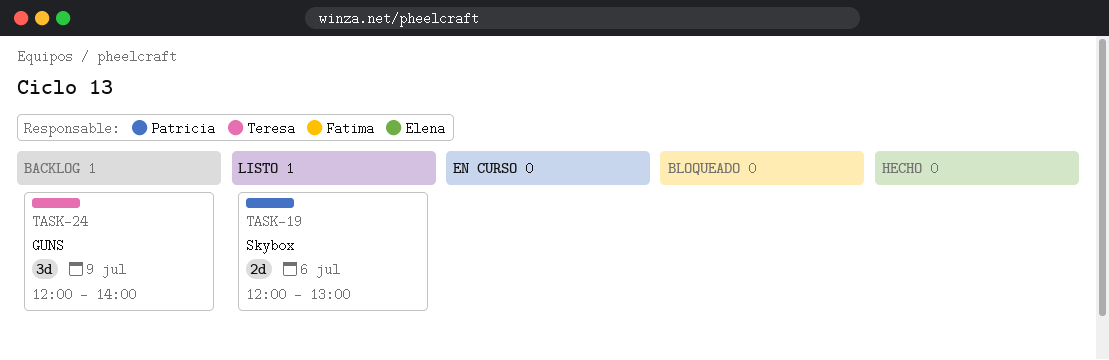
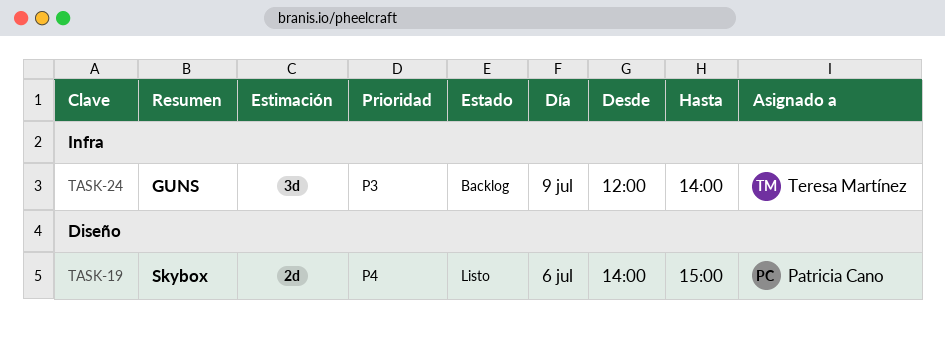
TASK-19, begins: 12:00 -> 14:00
TASK-19, ends: 13:00 -> 15:00

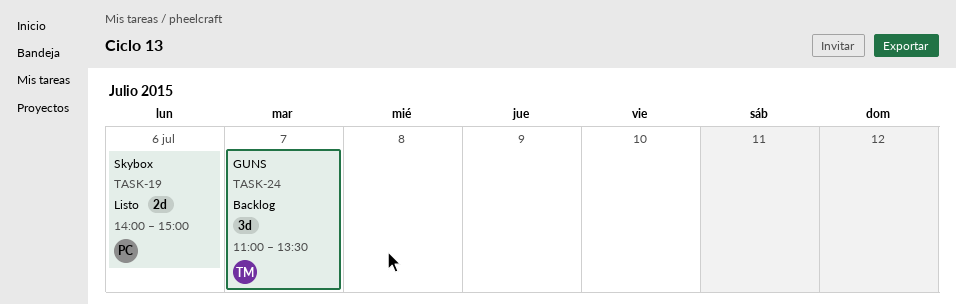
TASK-24, day: Jul 9 -> Jul 7
TASK-24, begins: 12:00 -> 11:00
TASK-24, ends: 14:00 -> 13:30

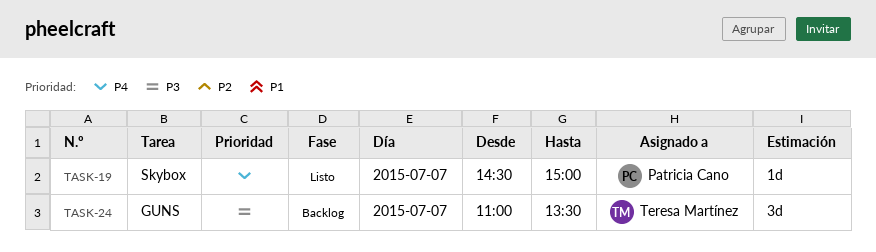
TASK-19, estimate: 2d -> 1d
TASK-19, day: Jul 6 -> Jul 7
TASK-19, begins: 14:00 -> 14:30

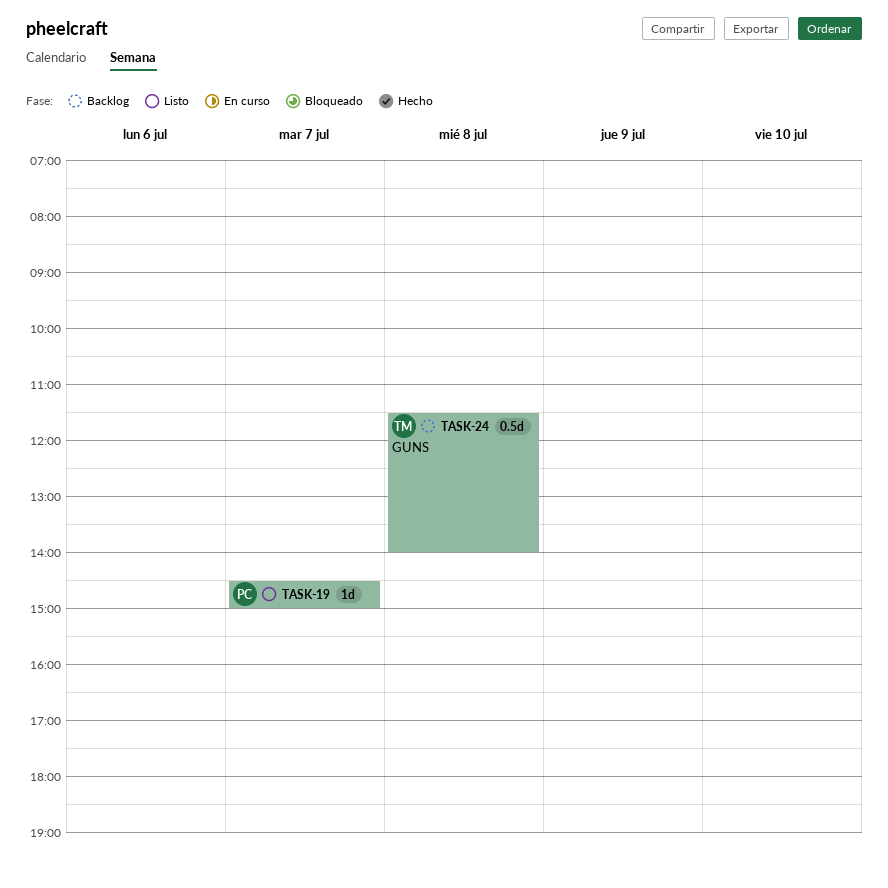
TASK-24, estimate: 3d -> 0.5d
TASK-24, day: Jul 7 -> Jul 8
TASK-24, begins: 11:00 -> 11:30
TASK-24, ends: 13:30 -> 14:00

